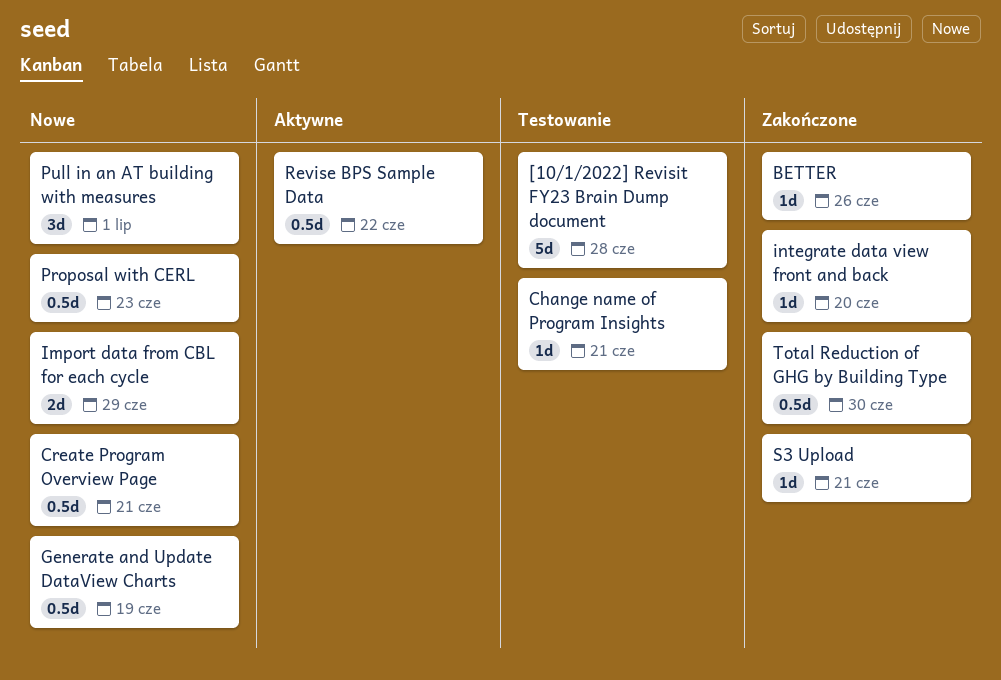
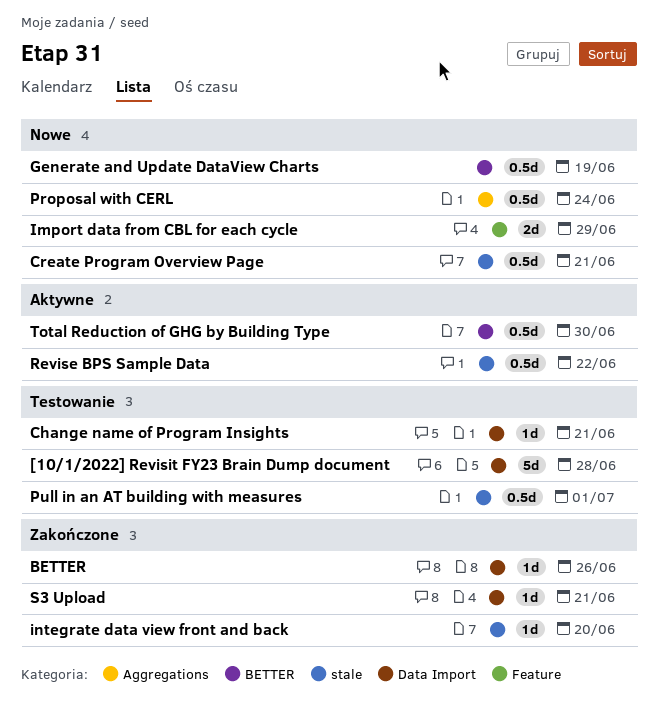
Proposal with CERL, due: Jun 23 -> Jun 24
Pull in an AT building with measures, status: Nowe -> Testowanie
Pull in an AT building with measures, estimate: 3d -> 0.5d
Total Reduction of GHG by Building Type, status: Zakończone -> Aktywne

